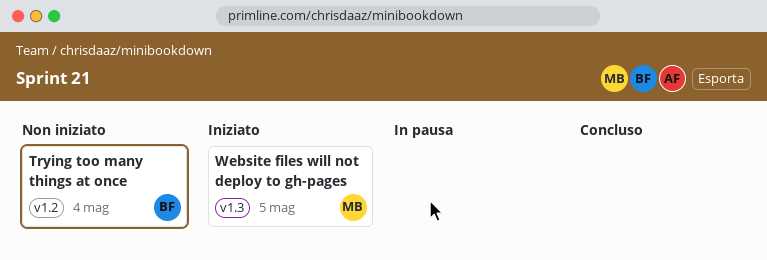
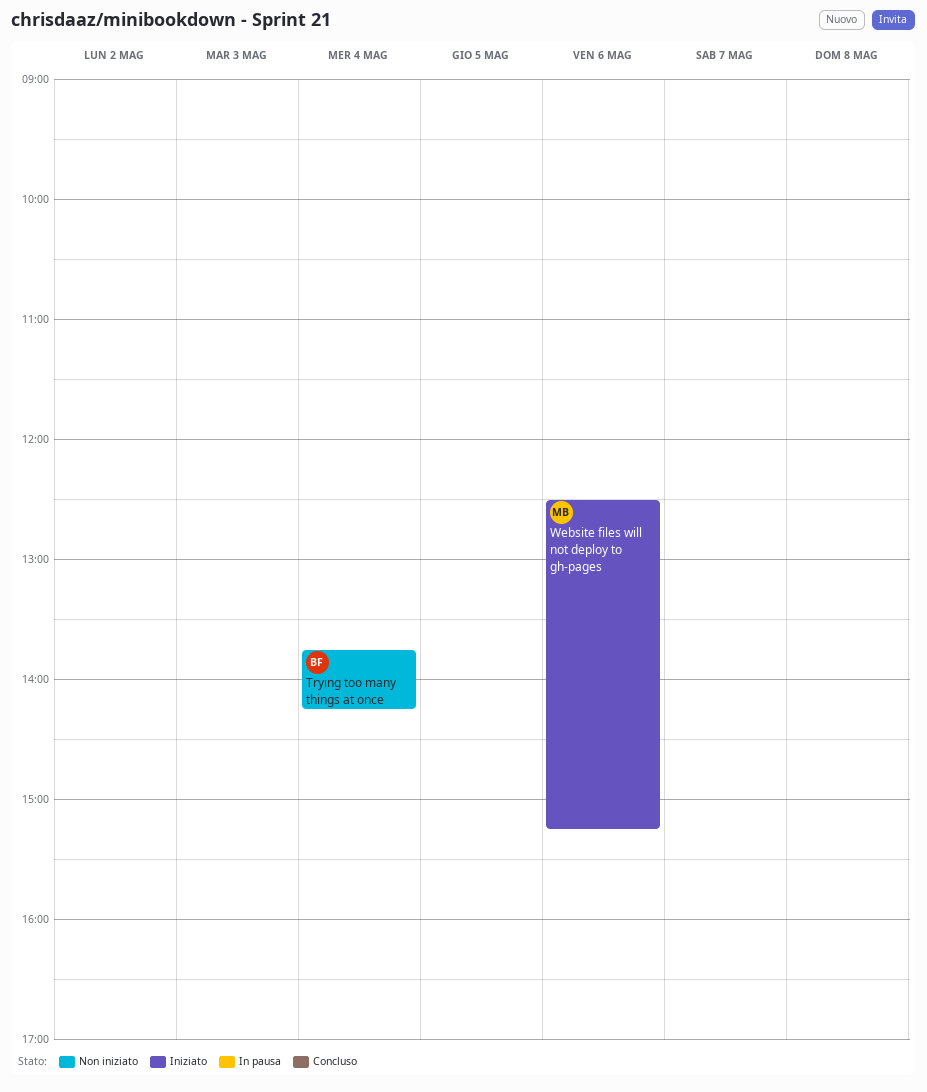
Website files will not deploy to gh-pages, day: May 5 -> May 6

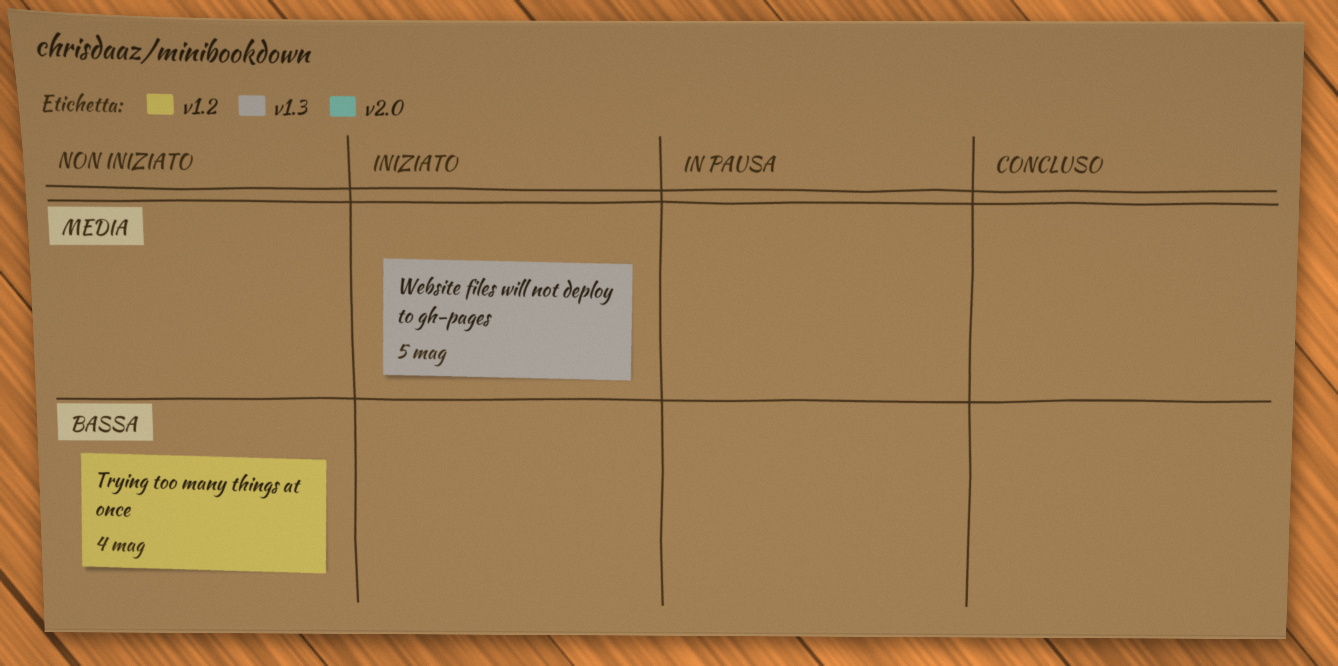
Website files will not deploy to gh-pages, day: May 6 -> May 5

